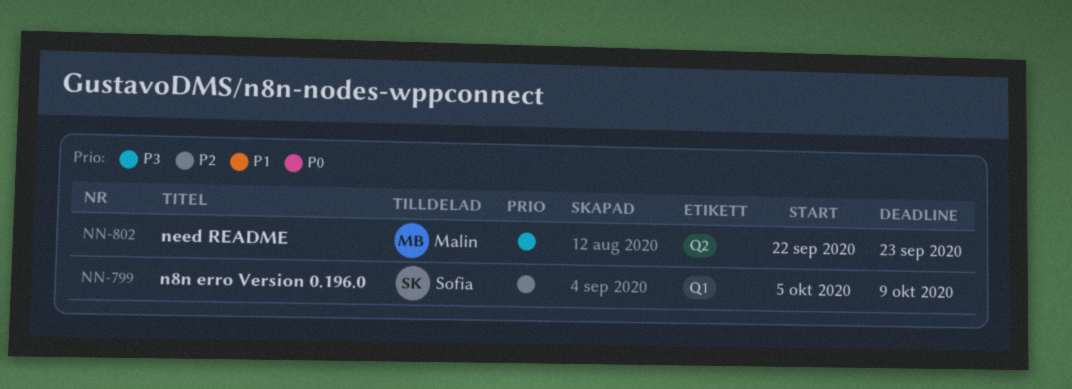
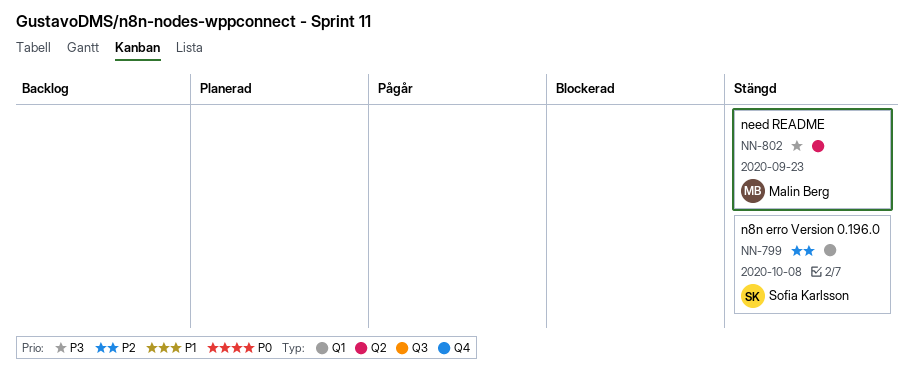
NN-799, due: Oct 9 -> Oct 8

